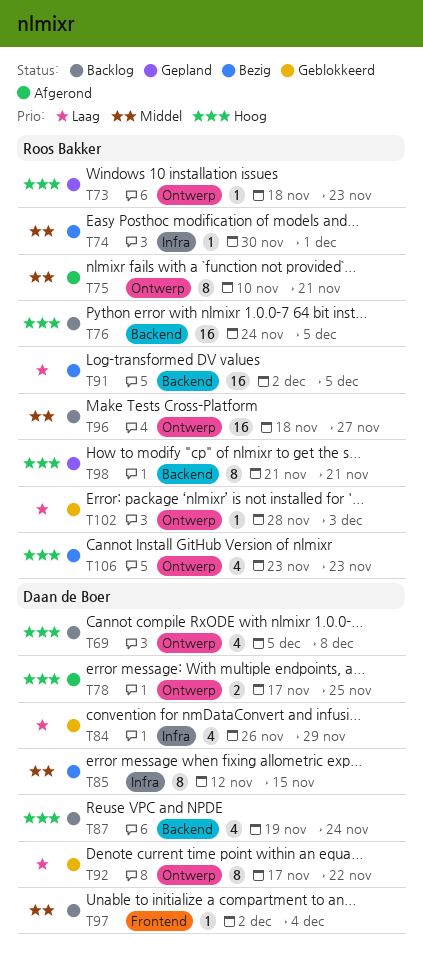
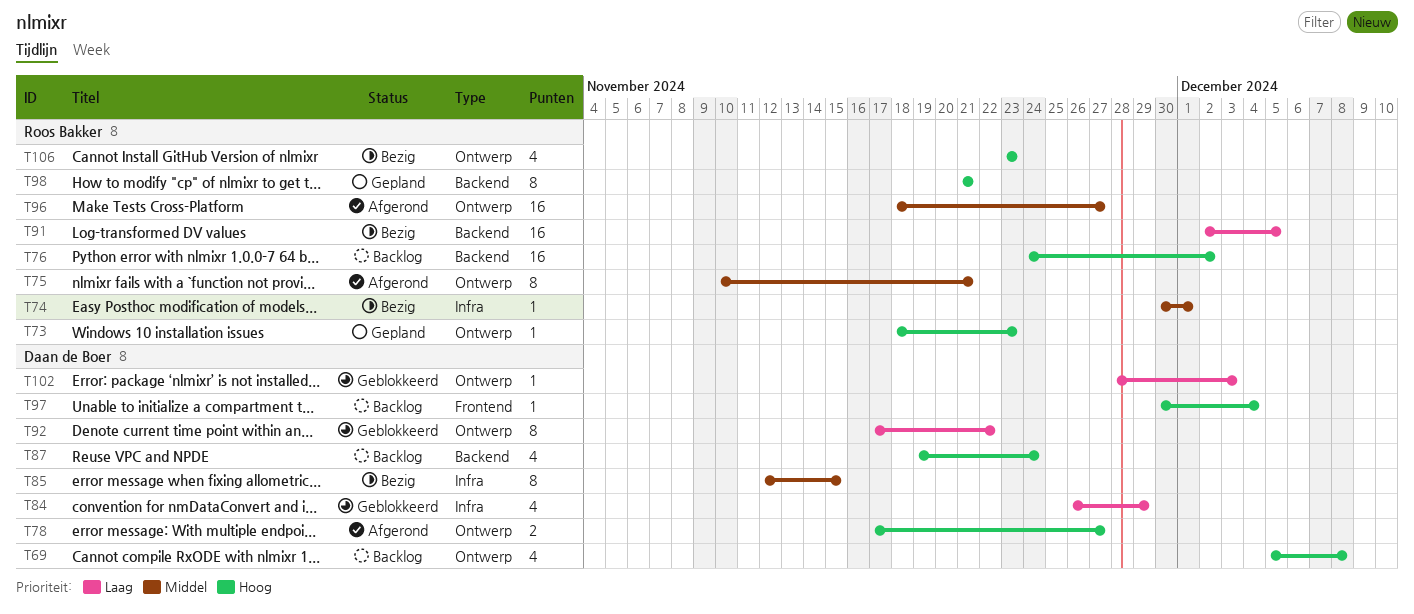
T76, due: Dec 5 -> Dec 2
T78, due: Nov 25 -> Nov 27
T96, status: Backlog -> Afgerond
T97, priority: Middel -> Hoog
T97, start: Dec 2 -> Nov 30
T102, owner: Roos Bakker -> Daan de Boer

